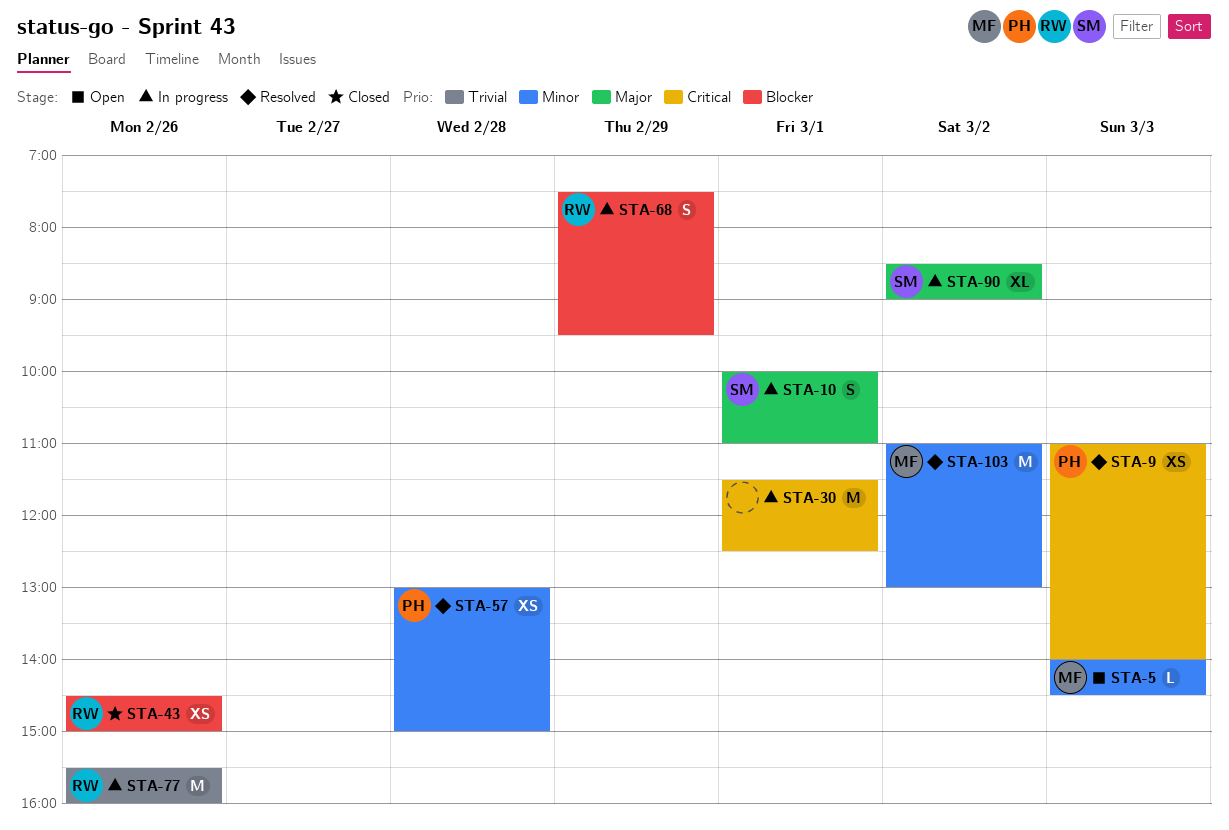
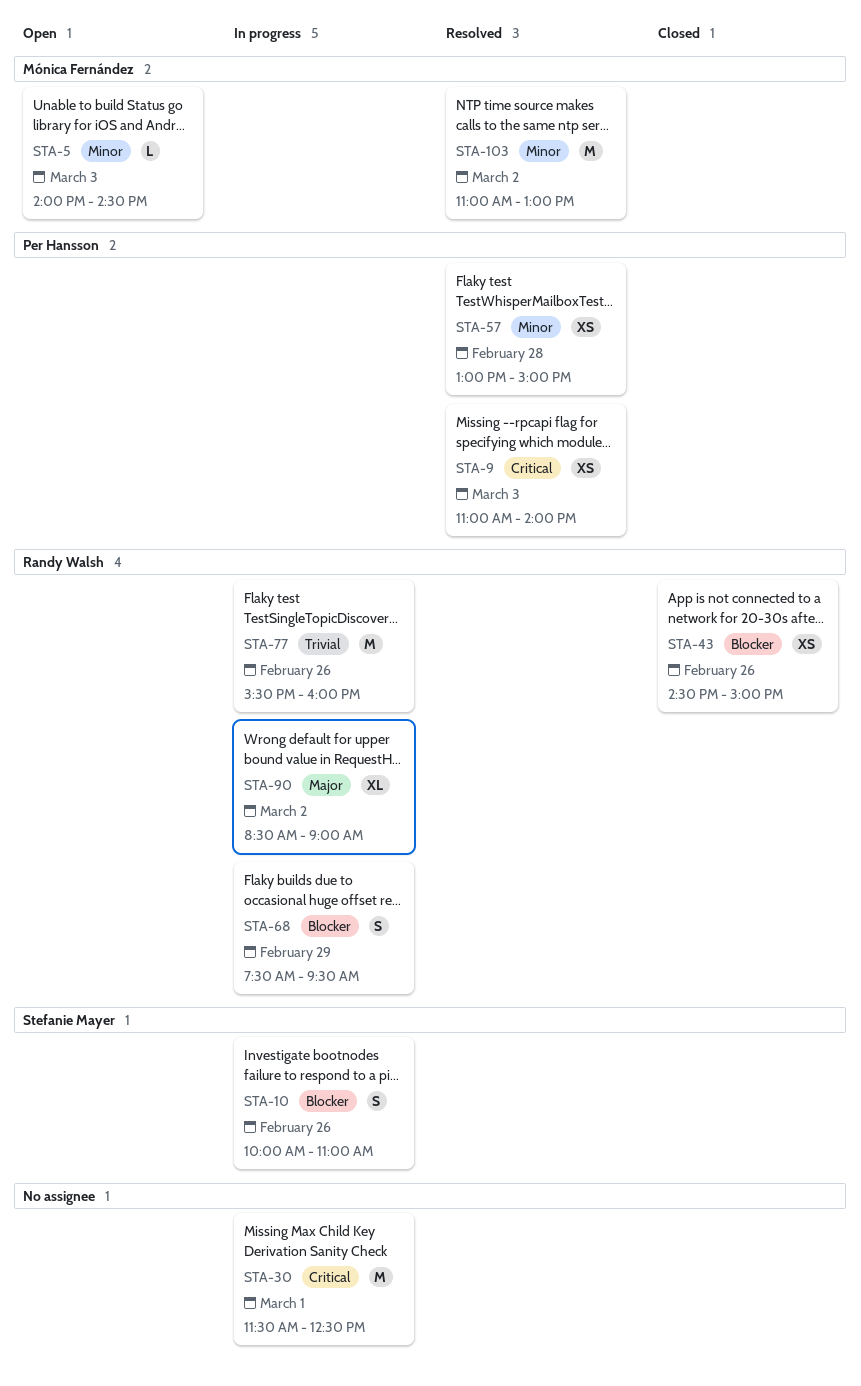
STA-10, priority: Major -> Blocker
STA-10, day: Mar 1 -> Feb 26
STA-90, owner: Stefanie Mayer -> Randy Walsh

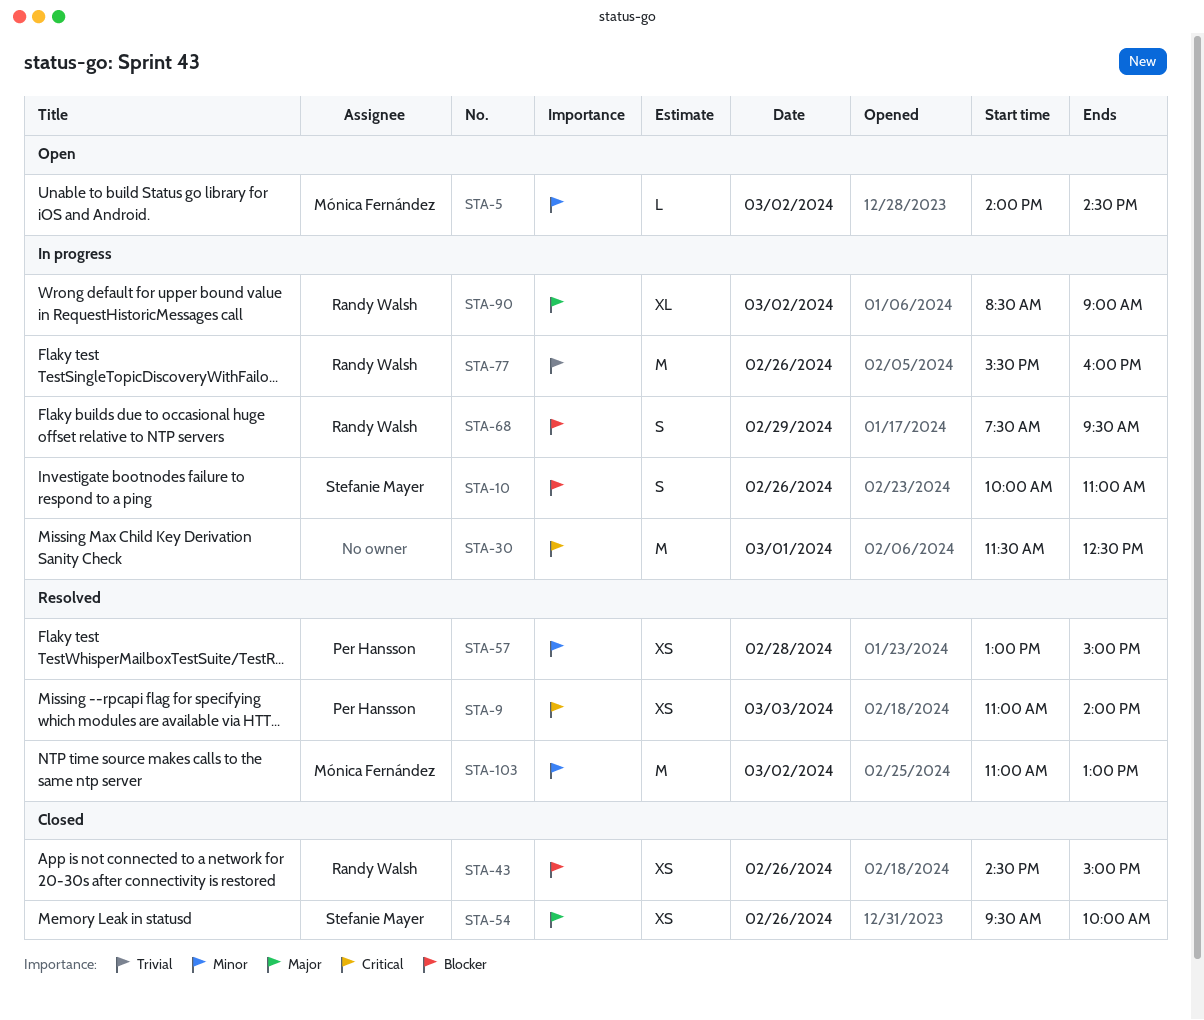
STA-5, day: Mar 3 -> Mar 2
STA-54: none -> present

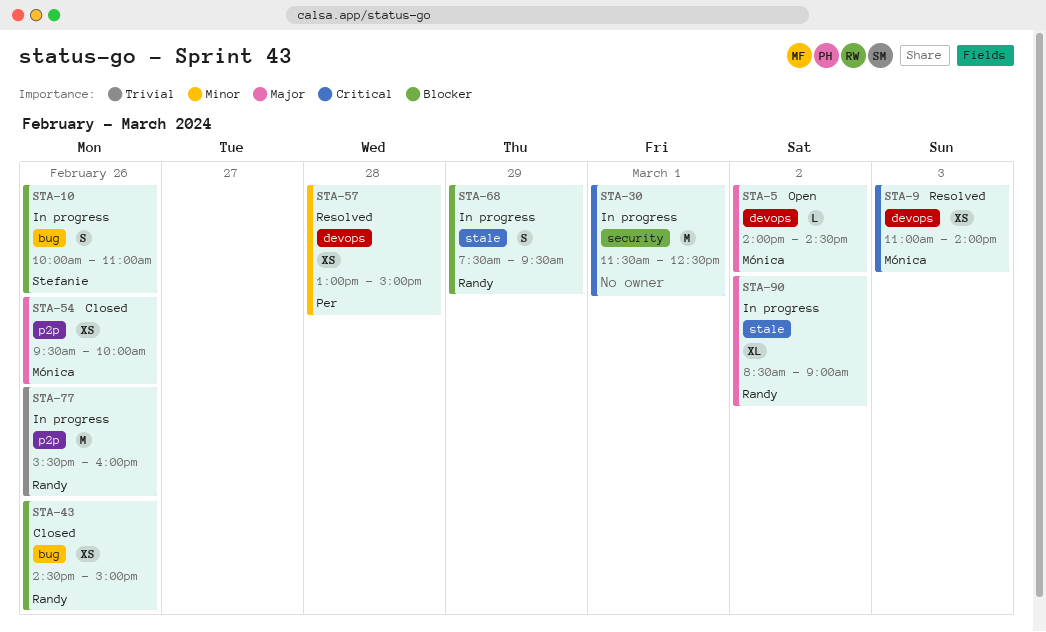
STA-5, priority: Minor -> Major
STA-9, owner: Per Hansson -> Mónica Fernández
STA-54, owner: Stefanie Mayer -> Mónica Fernández
STA-103: present -> none

